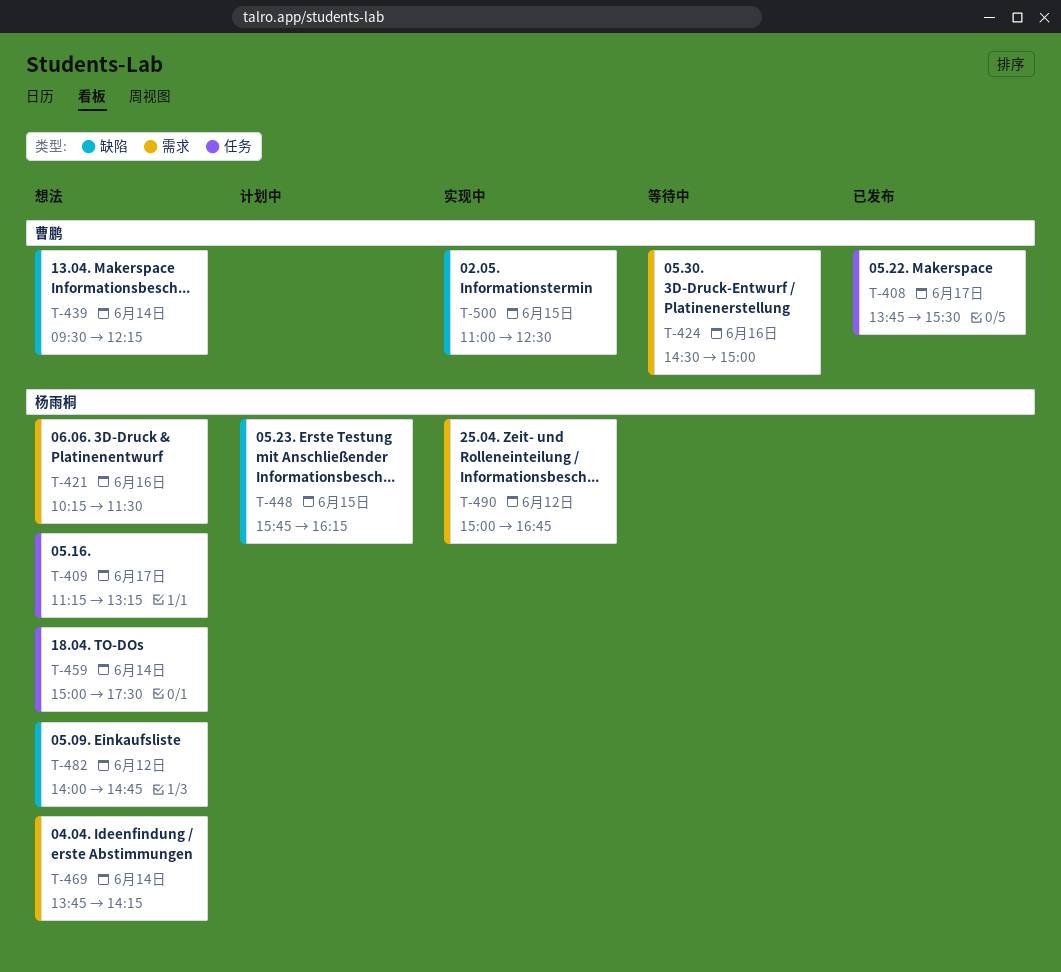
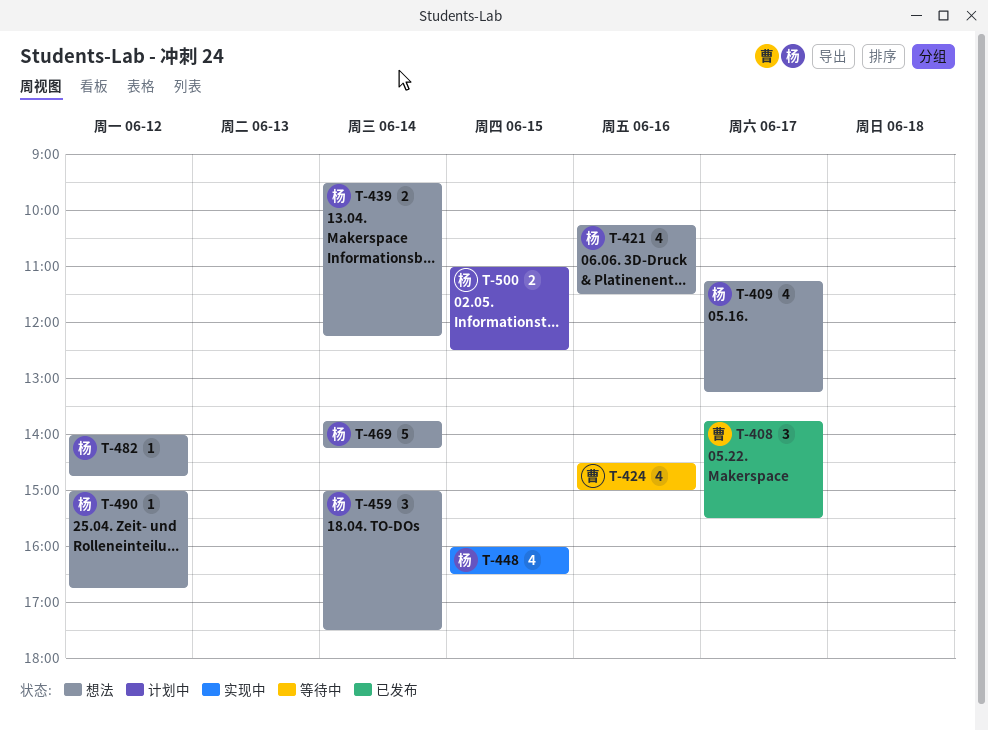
T-439, owner: 曹鹏 -> 杨雨桐
T-448, status: 计划中 -> 实现中
T-448, begins: 15:45 -> 16:00
T-448, ends: 16:15 -> 16:30
T-490, status: 实现中 -> 想法
T-500, status: 实现中 -> 计划中
T-500, owner: 曹鹏 -> 杨雨桐

